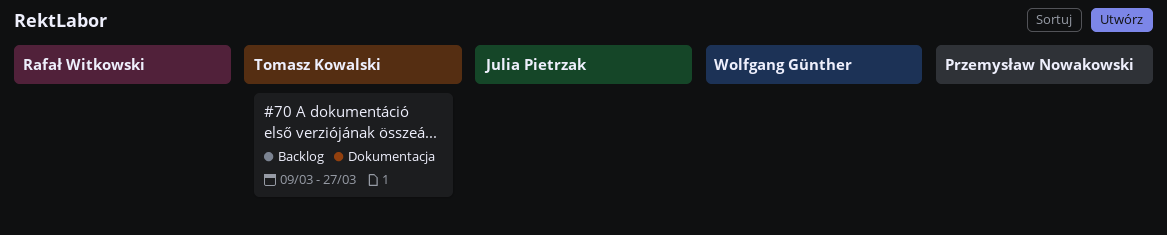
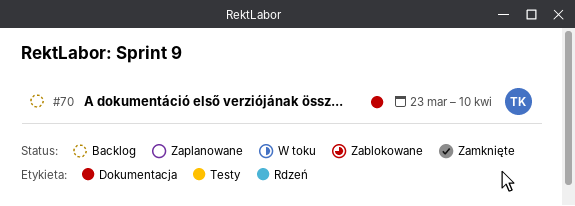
#70, start: Mar 9 -> Mar 23
#70, due: Mar 27 -> Apr 10

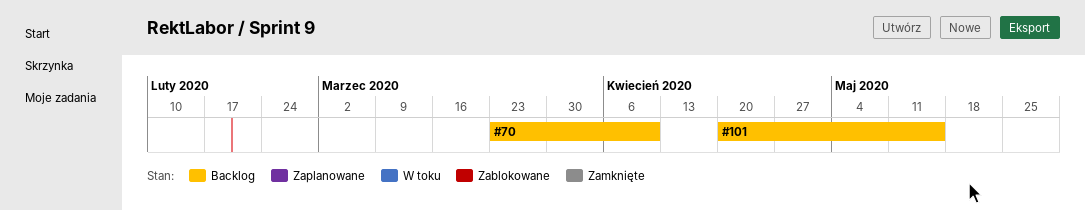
#101: none -> present

